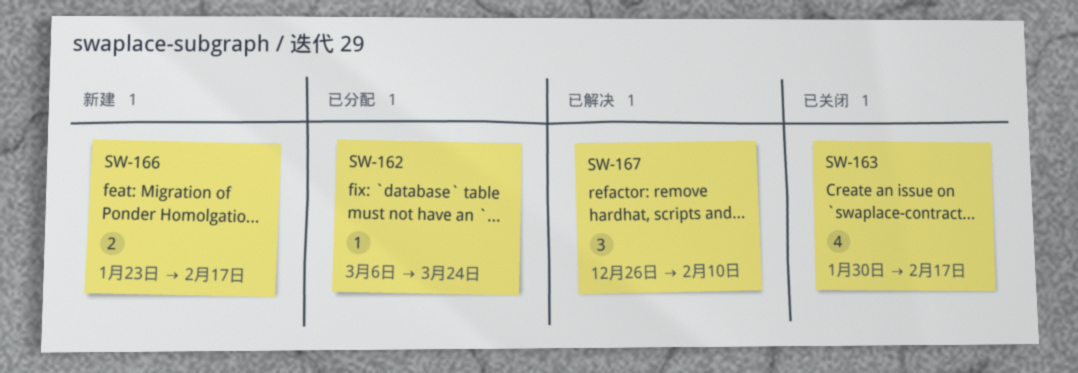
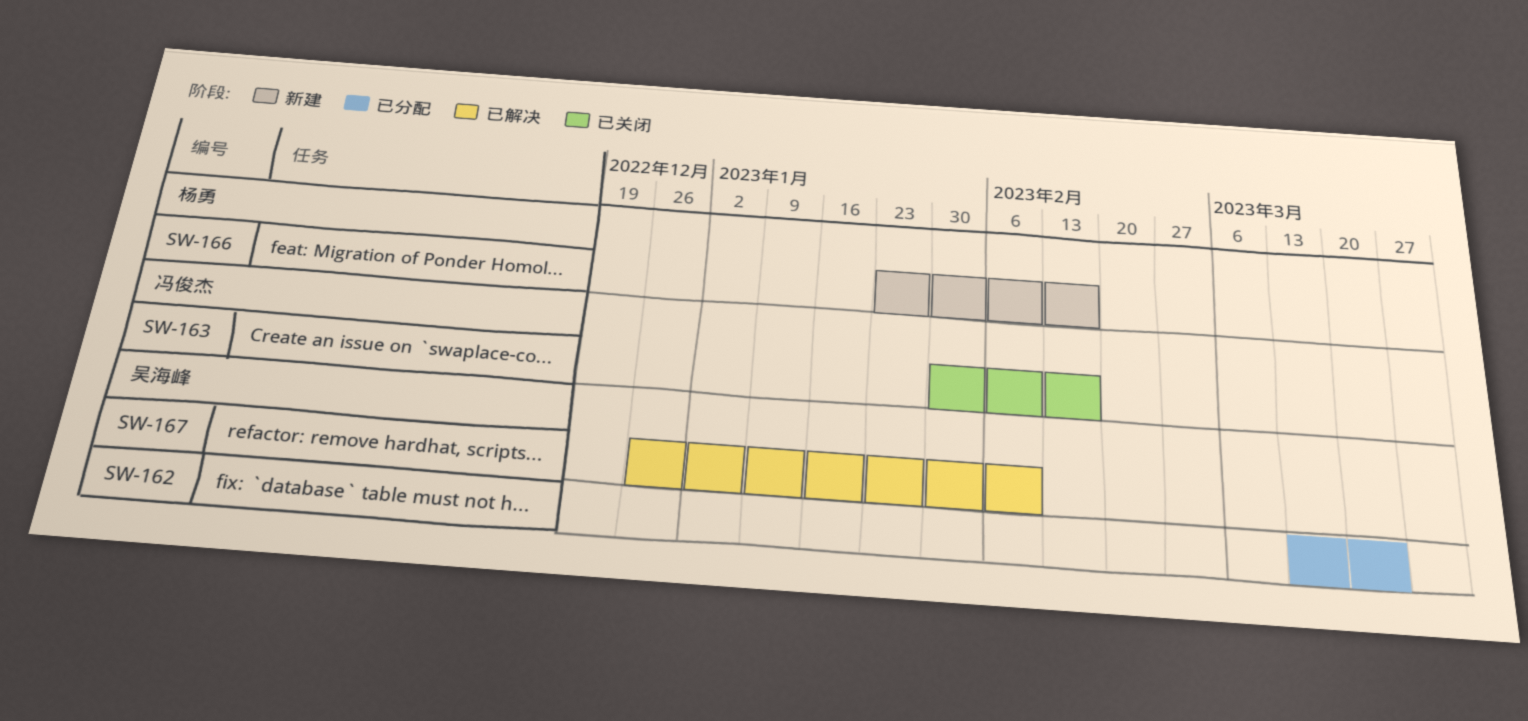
SW-162, start: Mar 6 -> Mar 13

